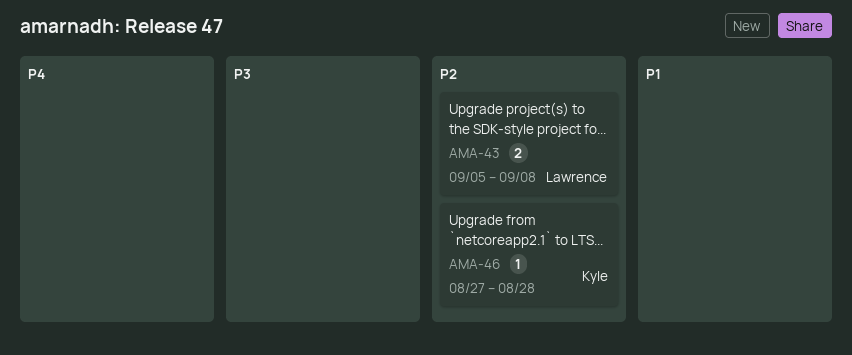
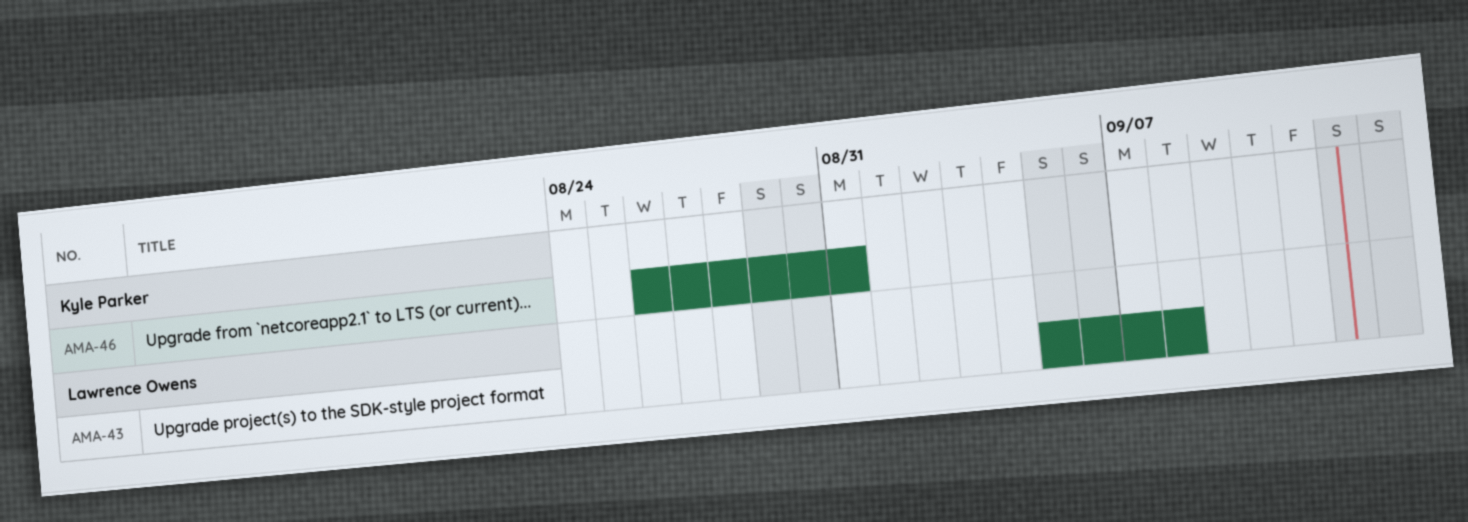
AMA-46, start: Aug 27 -> Aug 26
AMA-46, due: Aug 28 -> Aug 31

